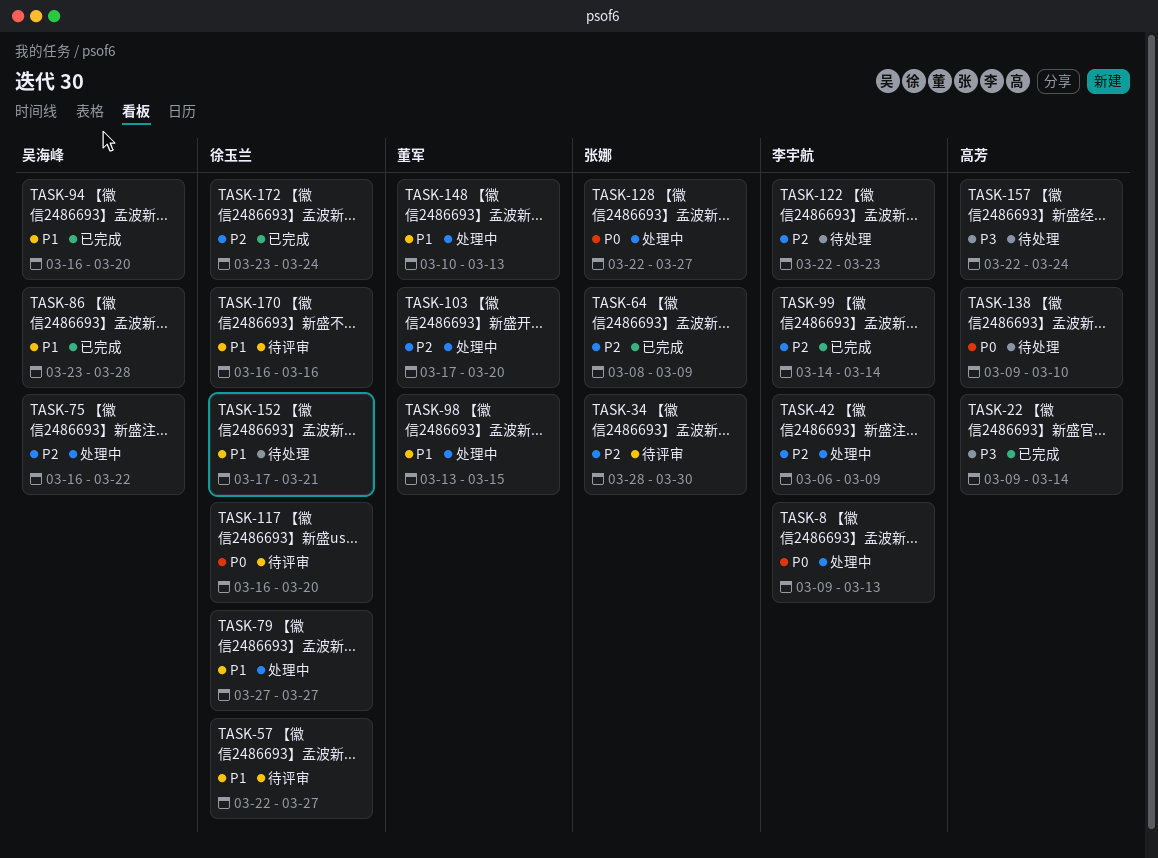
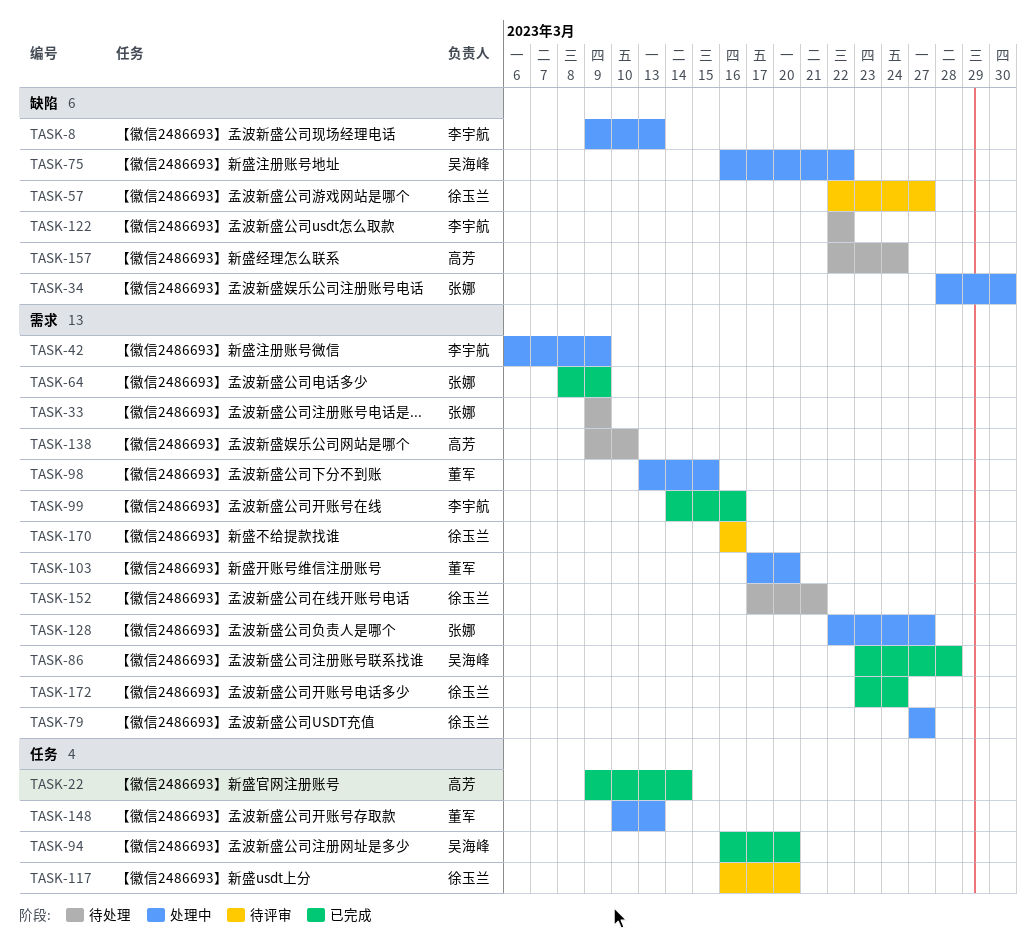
TASK-33: none -> present
TASK-34, status: 待评审 -> 处理中
TASK-99, due: Mar 14 -> Mar 16
TASK-122, due: Mar 23 -> Mar 22

